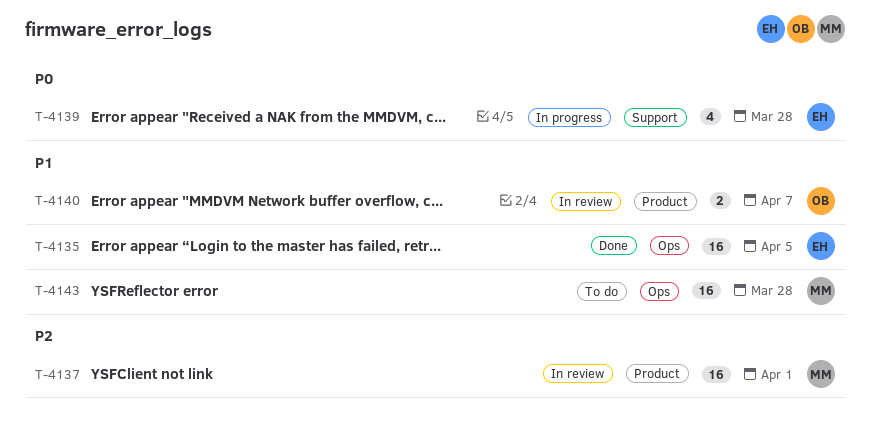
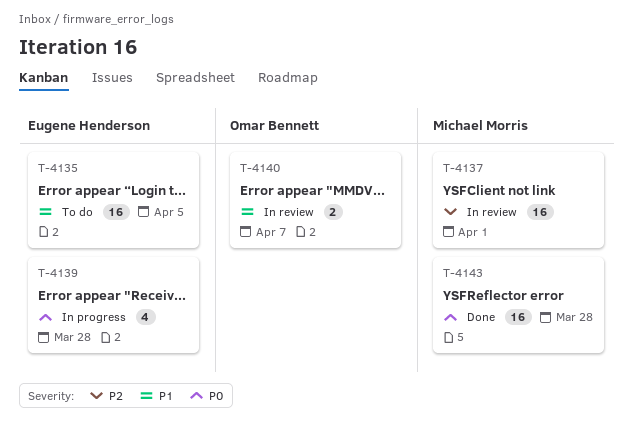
T-4135, status: Done -> To do
T-4143, status: To do -> Done
T-4143, priority: P1 -> P0

